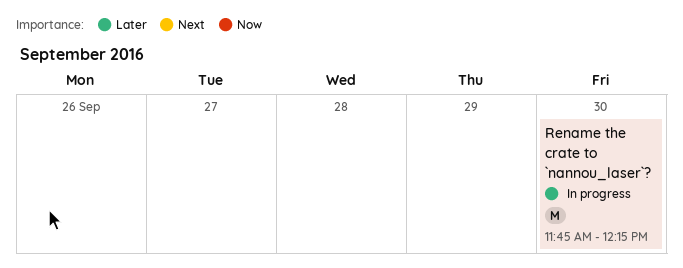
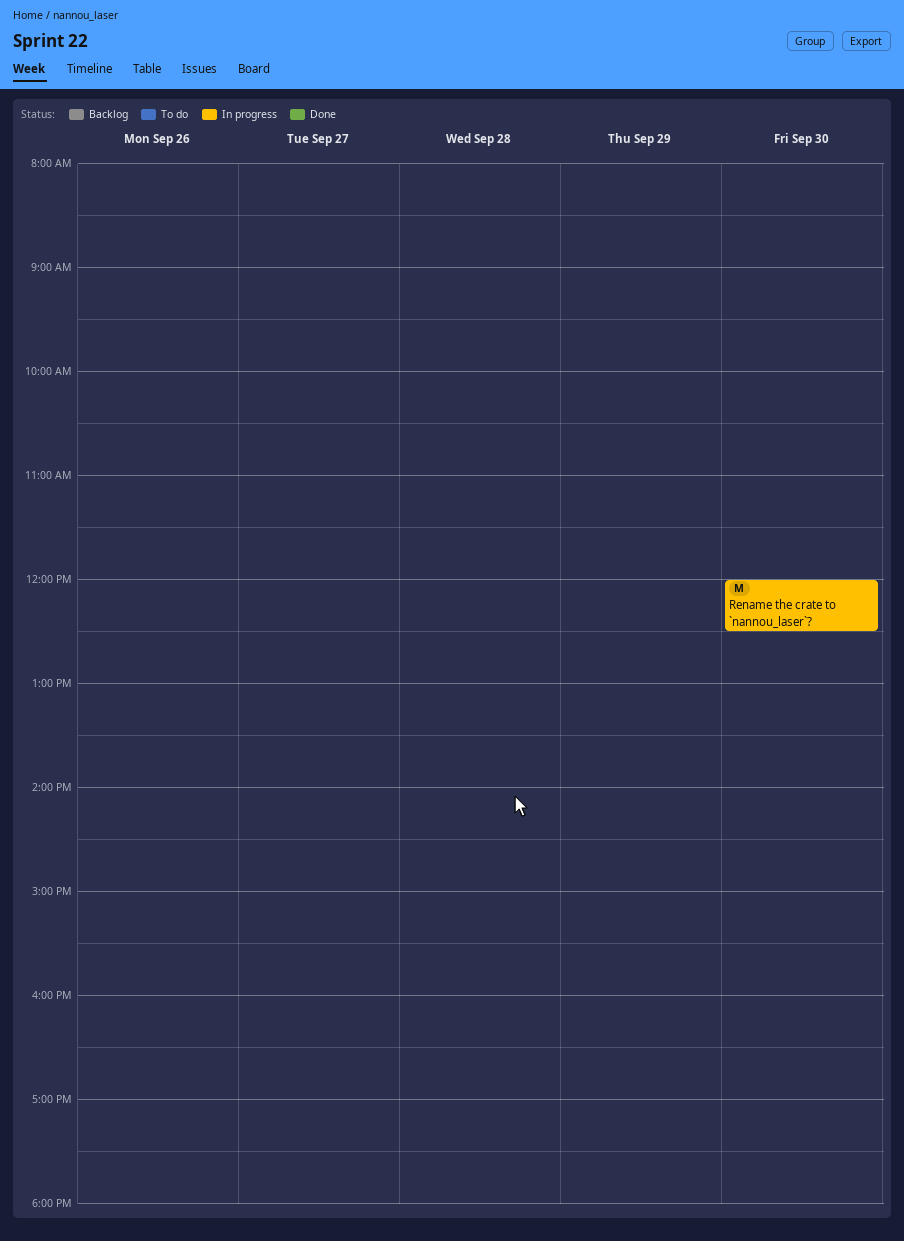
Rename the crate to `nannou_laser`?, begins: 11:45 -> 12:00
Rename the crate to `nannou_laser`?, ends: 12:15 -> 12:30

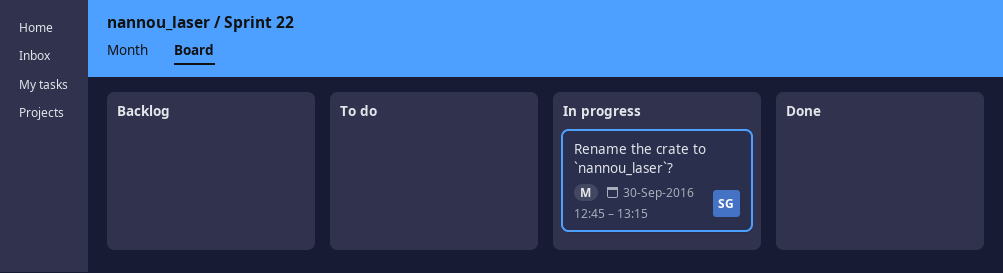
Rename the crate to `nannou_laser`?, begins: 12:00 -> 12:45
Rename the crate to `nannou_laser`?, ends: 12:30 -> 13:15

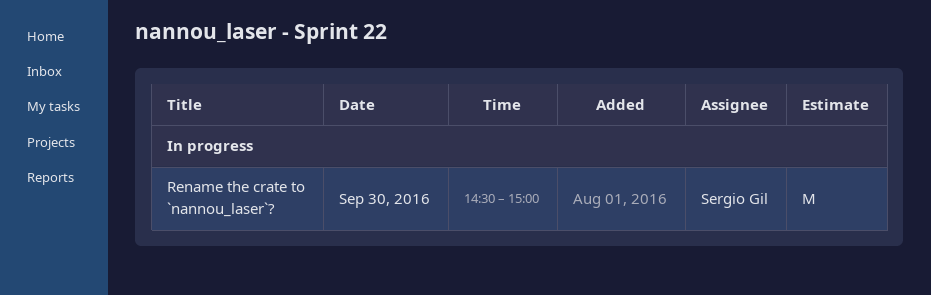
Rename the crate to `nannou_laser`?, begins: 12:45 -> 14:30
Rename the crate to `nannou_laser`?, ends: 13:15 -> 15:00

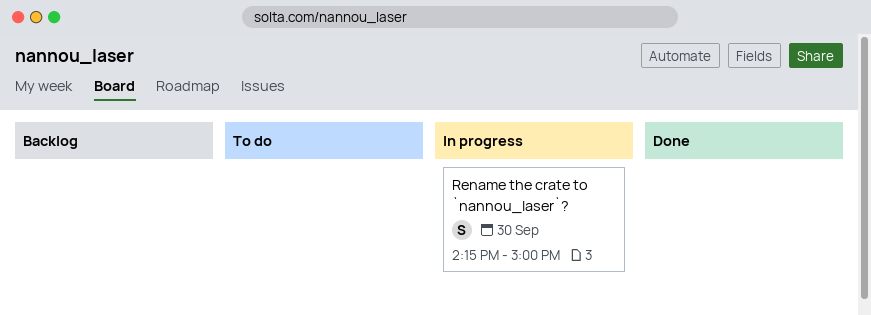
Rename the crate to `nannou_laser`?, estimate: M -> S
Rename the crate to `nannou_laser`?, begins: 14:30 -> 14:15

